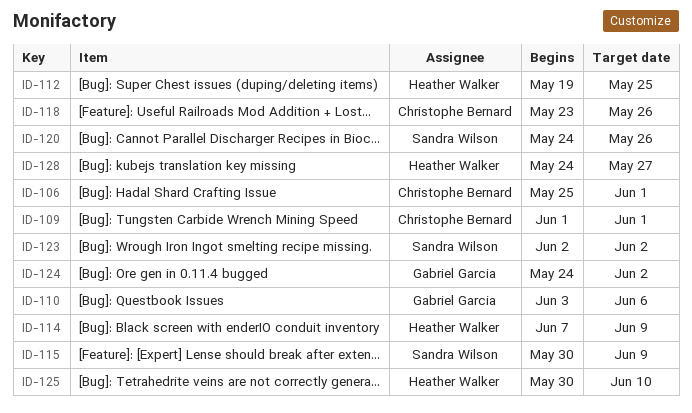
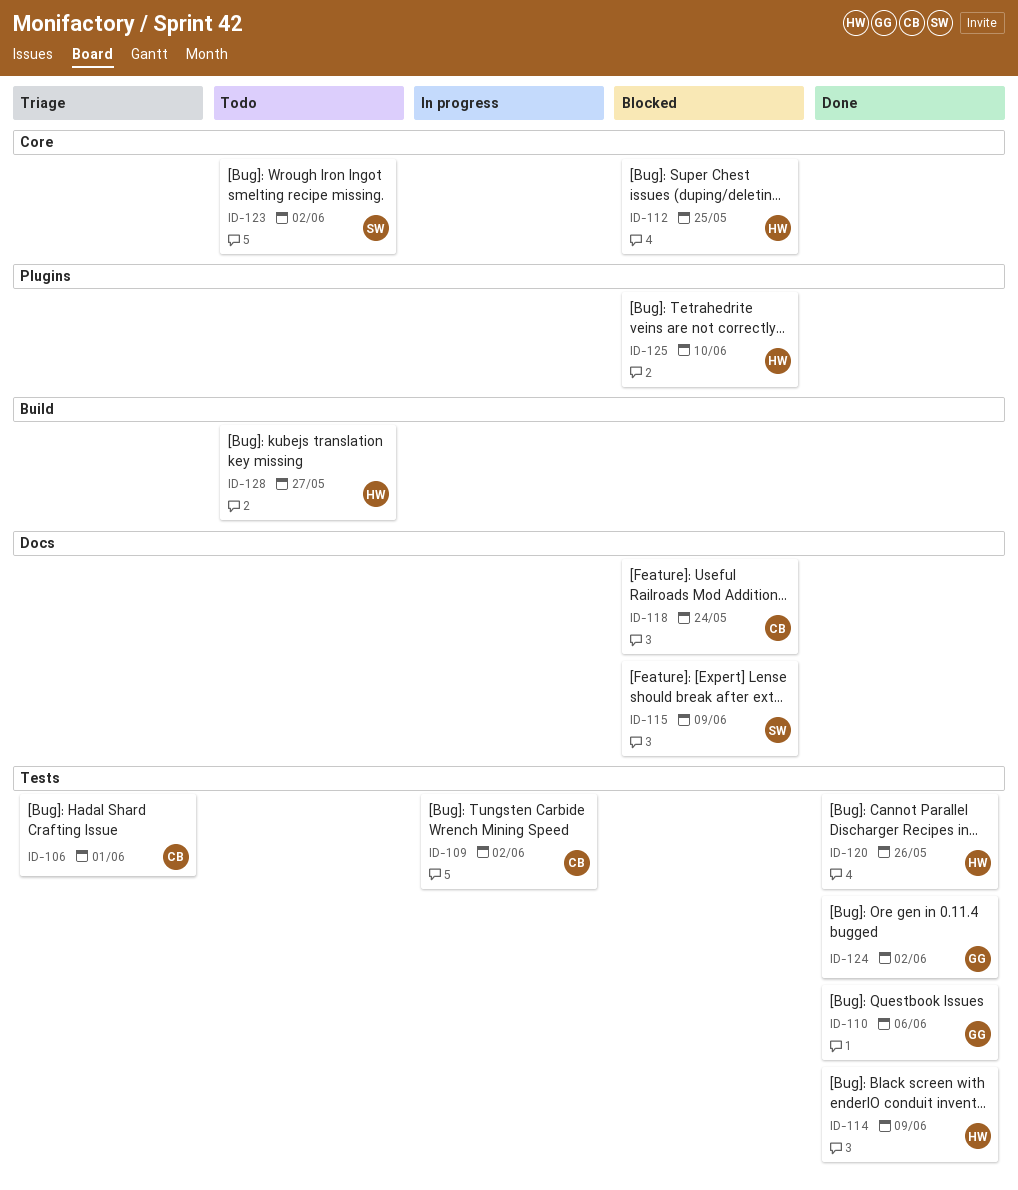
ID-109, due: Jun 1 -> Jun 2
ID-118, due: May 26 -> May 24
ID-120, owner: Sandra Wilson -> Heather Walker

